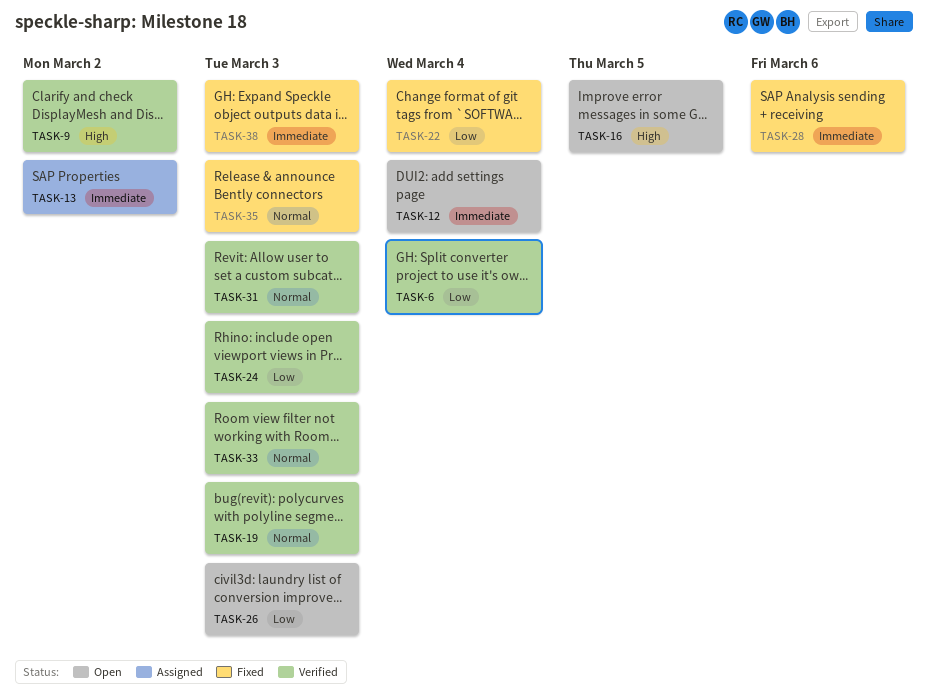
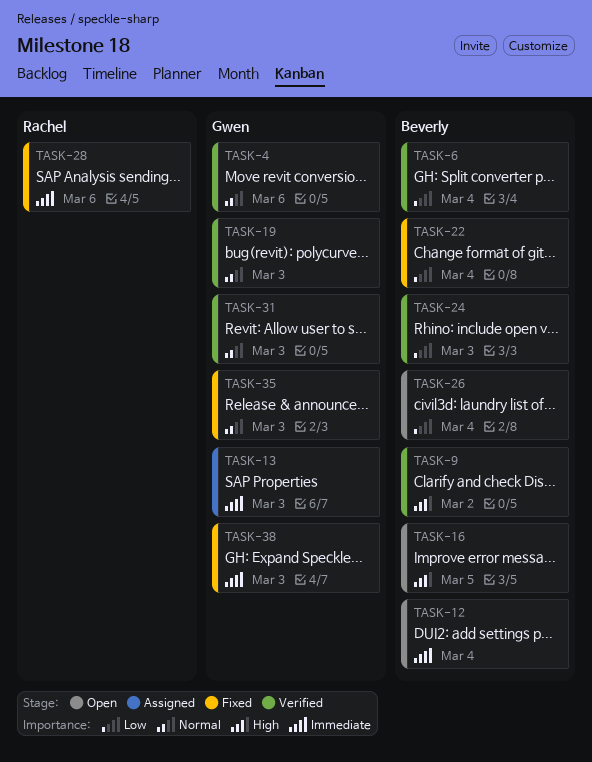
TASK-4: none -> present
TASK-13, due: Mar 2 -> Mar 3
TASK-26, due: Mar 3 -> Mar 4
TASK-33: present -> none

